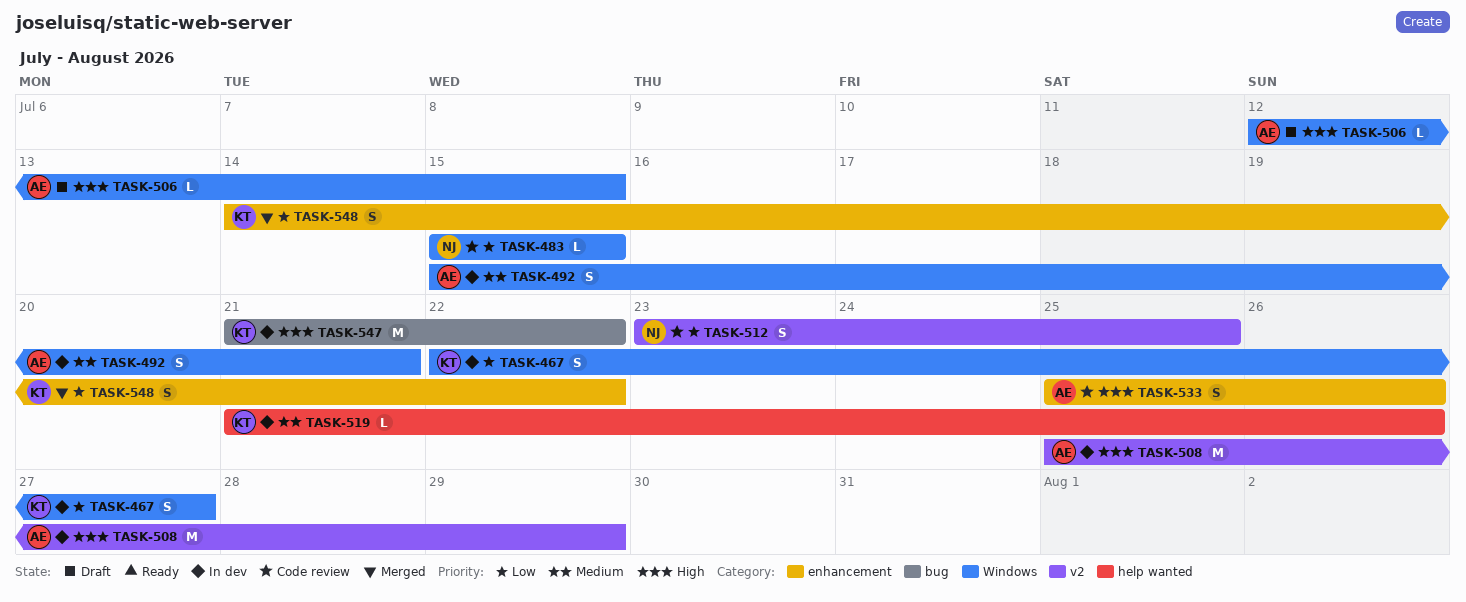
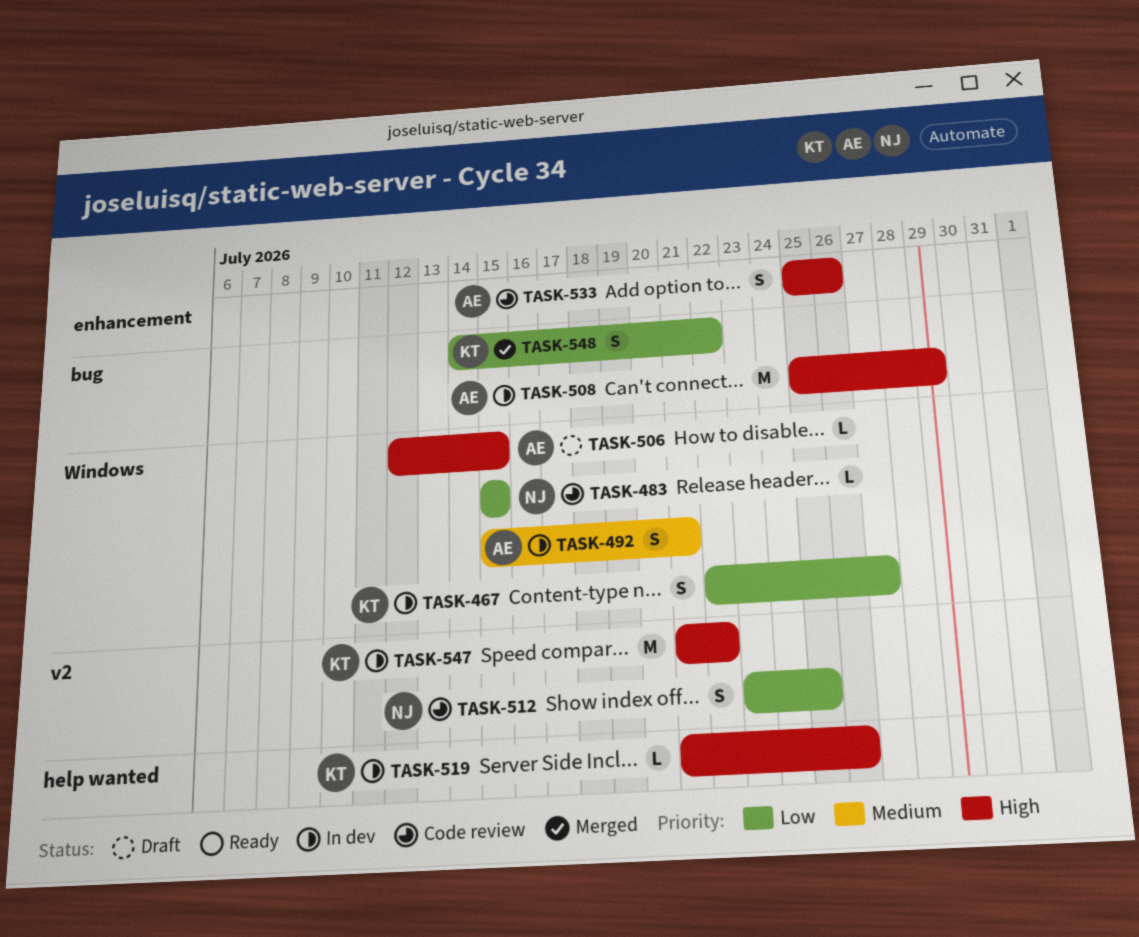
TASK-508, label: v2 -> bug
TASK-519, priority: Medium -> High
TASK-547, label: bug -> v2
TASK-548, label: enhancement -> bug

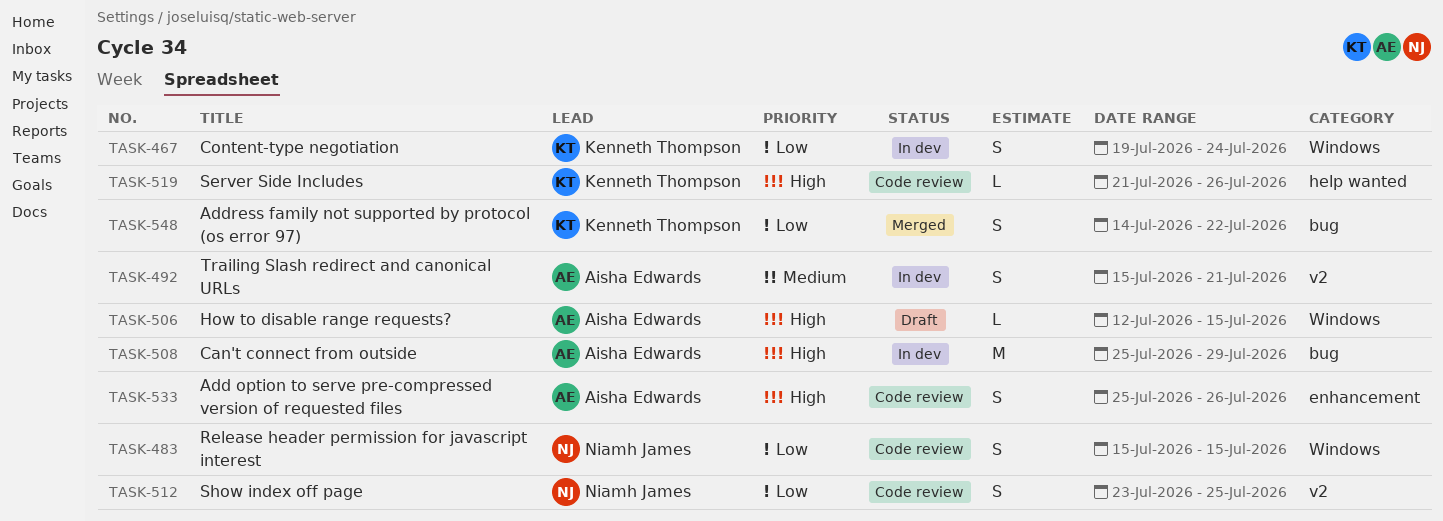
TASK-467, start: Jul 22 -> Jul 19
TASK-467, due: Jul 27 -> Jul 24
TASK-483, estimate: L -> S
TASK-492, label: Windows -> v2
TASK-519, status: In dev -> Code review
TASK-547: present -> none

